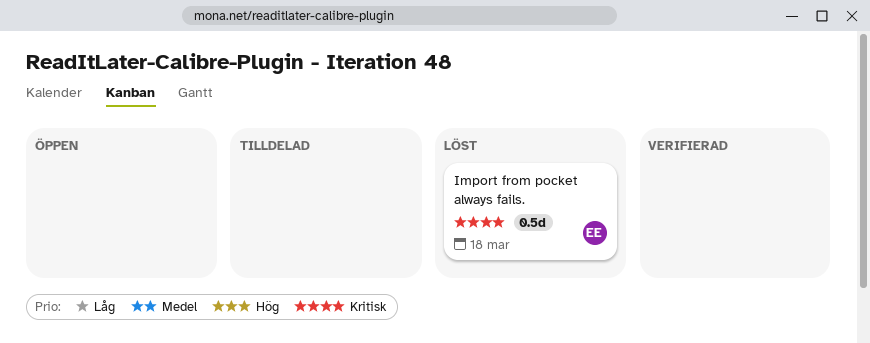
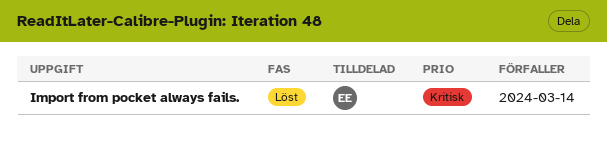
Import from pocket always fails., due: Mar 18 -> Mar 14

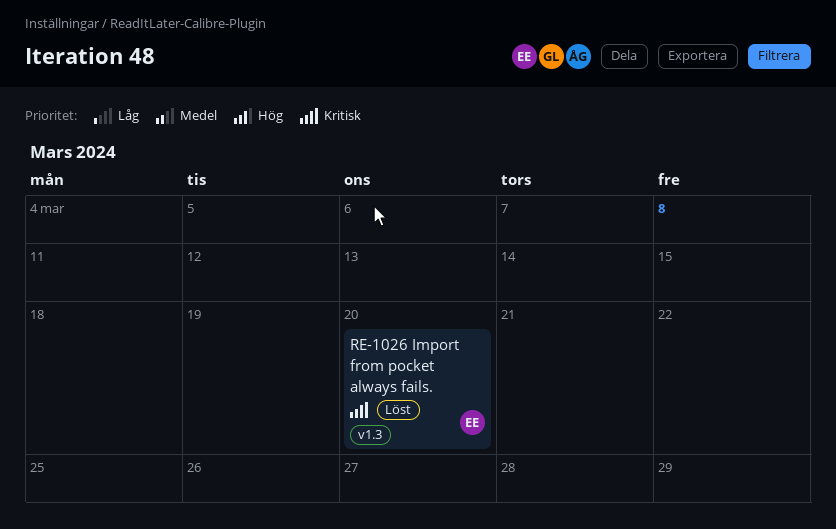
Import from pocket always fails., due: Mar 14 -> Mar 20

